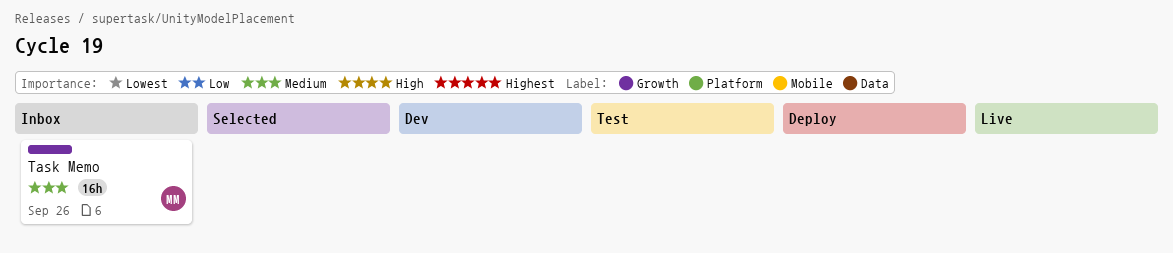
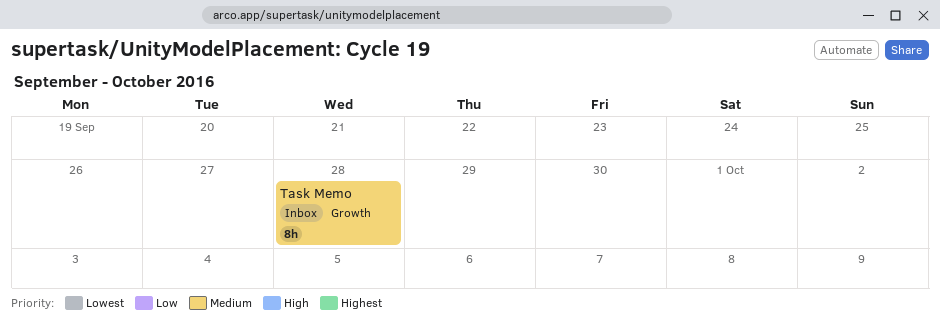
Task Memo, estimate: 16h -> 8h
Task Memo, due: Sep 26 -> Sep 28

